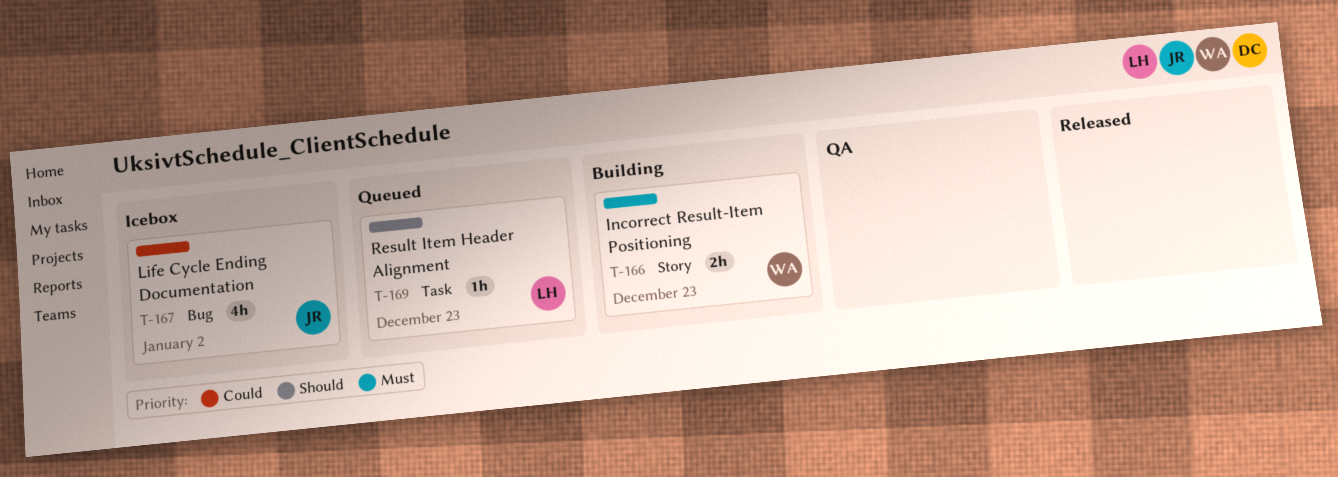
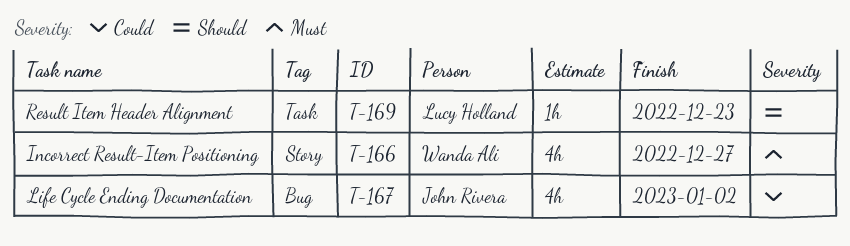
T-166, estimate: 2h -> 4h
T-166, due: Dec 23 -> Dec 27

